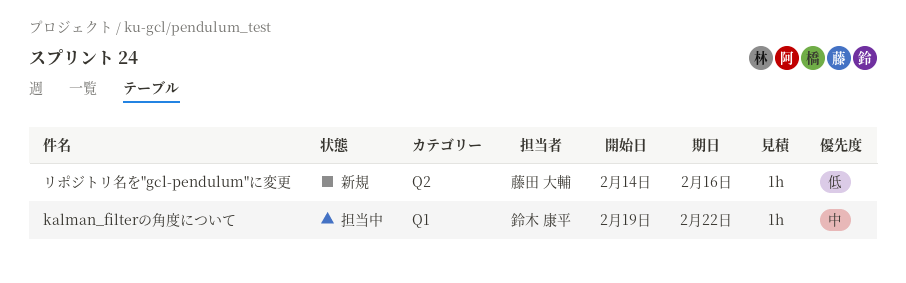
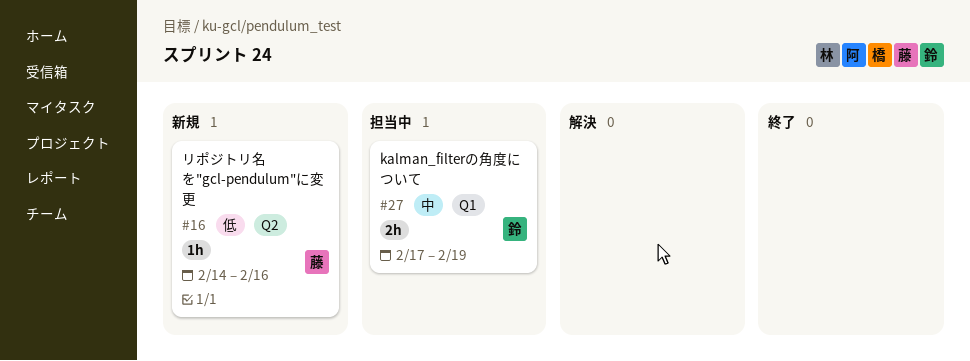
kalman_filterの角度について, estimate: 1h -> 2h
kalman_filterの角度について, start: Feb 19 -> Feb 17
kalman_filterの角度について, due: Feb 22 -> Feb 19

